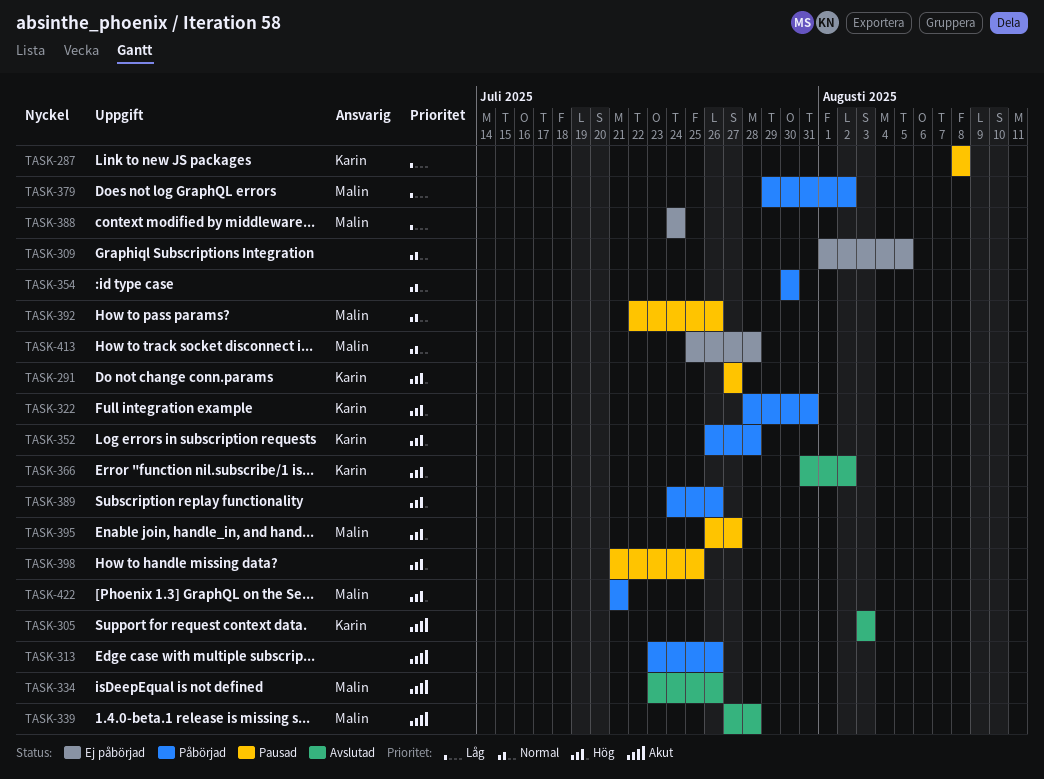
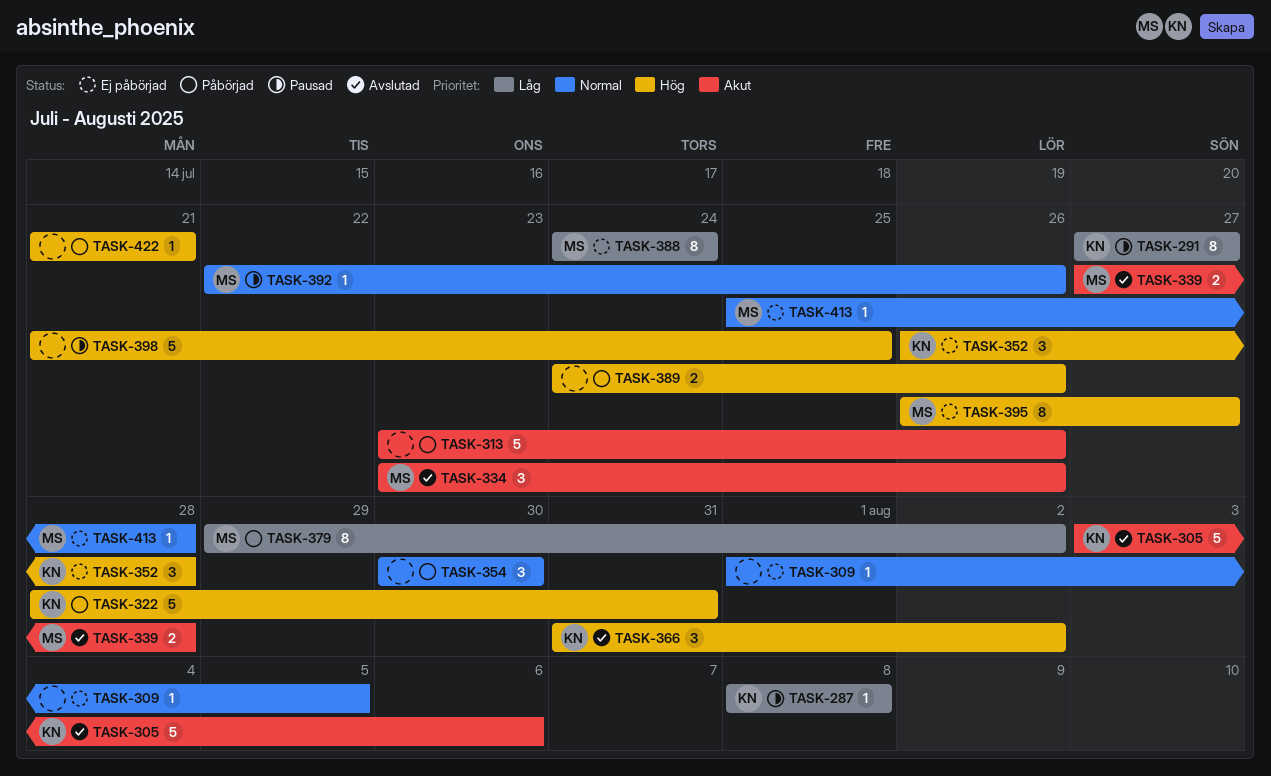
TASK-291, priority: Hög -> Låg
TASK-305, due: Aug 3 -> Aug 6
TASK-352, status: Påbörjad -> Ej påbörjad
TASK-395, status: Pausad -> Ej påbörjad
TASK-422, owner: Malin -> none

